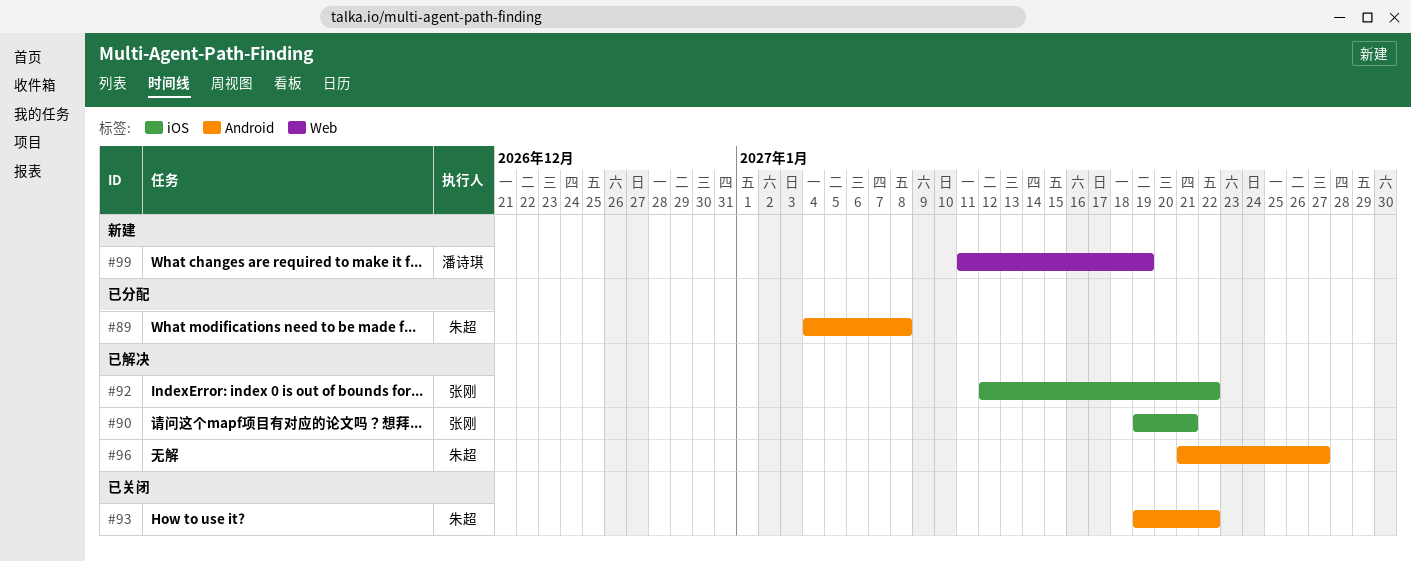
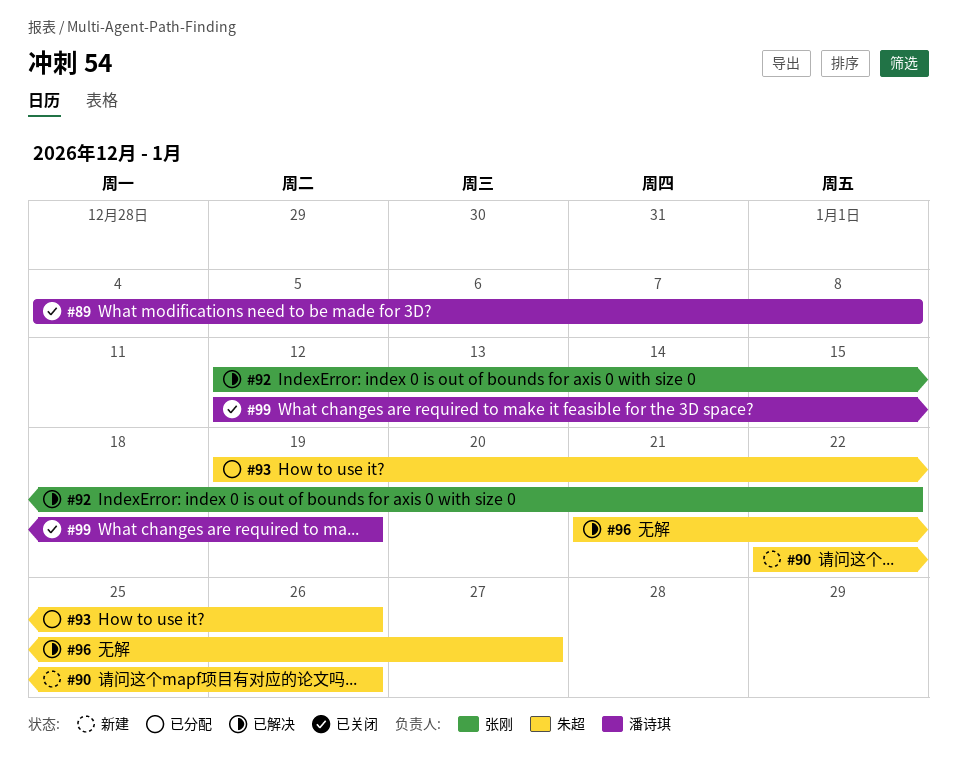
#89, status: 已分配 -> 已关闭
#89, owner: 朱超 -> 潘诗琪
#90, status: 已解决 -> 新建
#90, owner: 张刚 -> 朱超
#90, start: Jan 19 -> Jan 22
#90, due: Jan 21 -> Jan 26
#93, status: 已关闭 -> 已分配
#93, due: Jan 22 -> Jan 26
#99, status: 新建 -> 已关闭
#99, start: Jan 11 -> Jan 12

